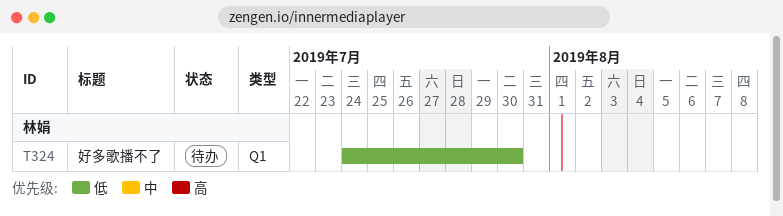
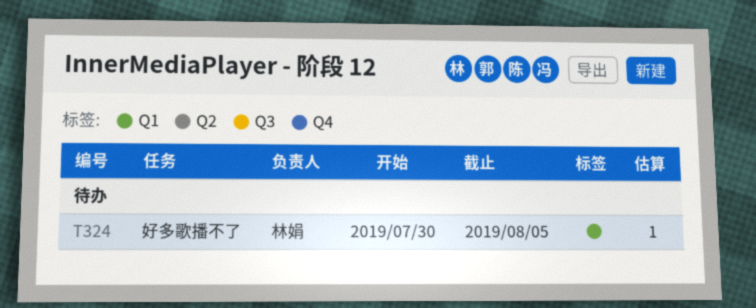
T324, start: Jul 24 -> Jul 30
T324, due: Jul 30 -> Aug 5

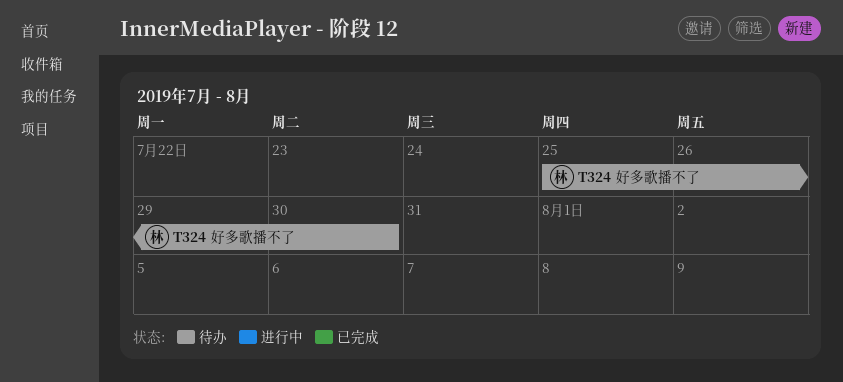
T324, start: Jul 30 -> Jul 25
T324, due: Aug 5 -> Jul 30

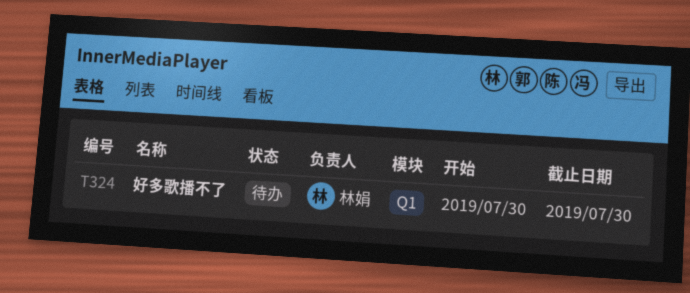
T324, start: Jul 25 -> Jul 30

